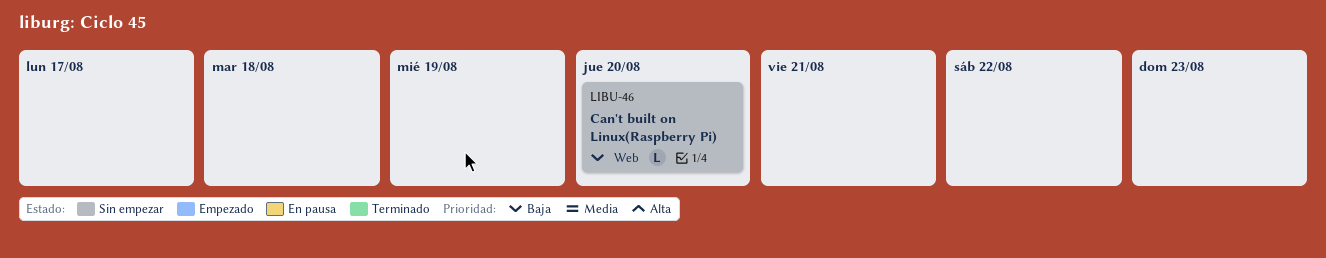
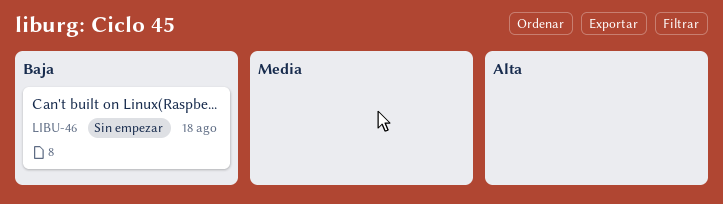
LIBU-46, due: Aug 20 -> Aug 18

